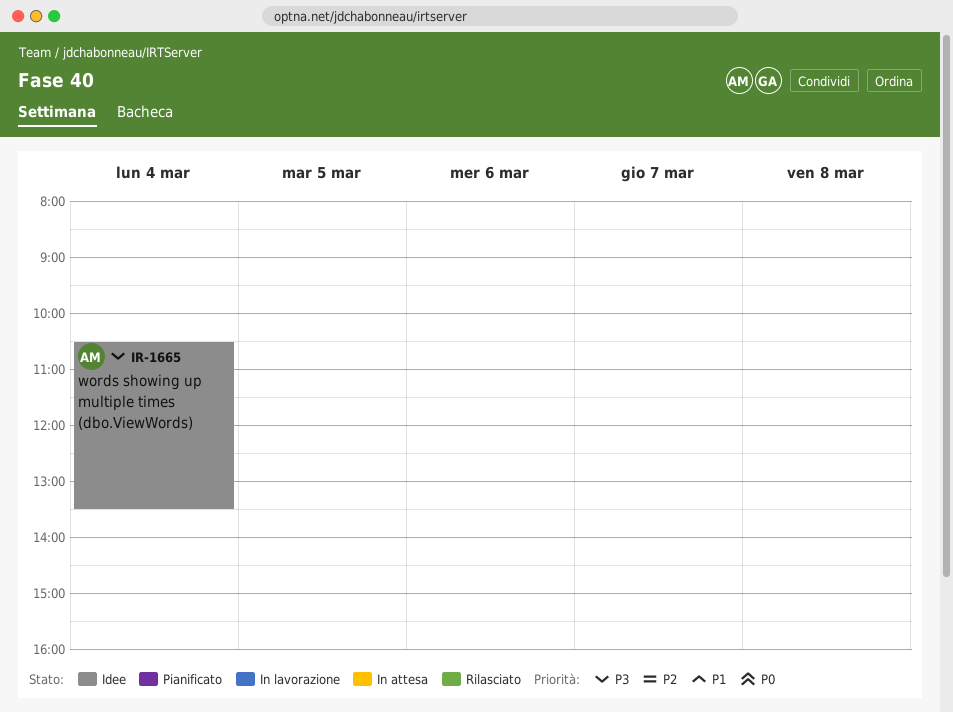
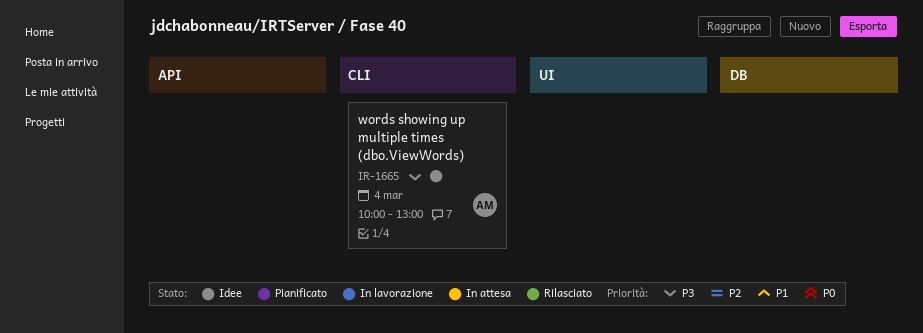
IR-1665, begins: 10:30 -> 10:00
IR-1665, ends: 13:30 -> 13:00

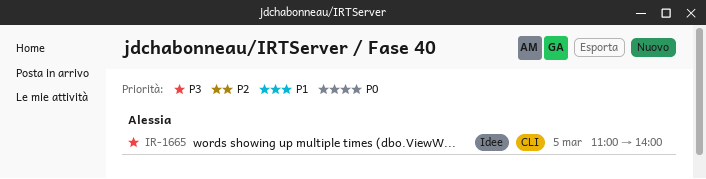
IR-1665, day: Mar 4 -> Mar 5
IR-1665, begins: 10:00 -> 11:00
IR-1665, ends: 13:00 -> 14:00

